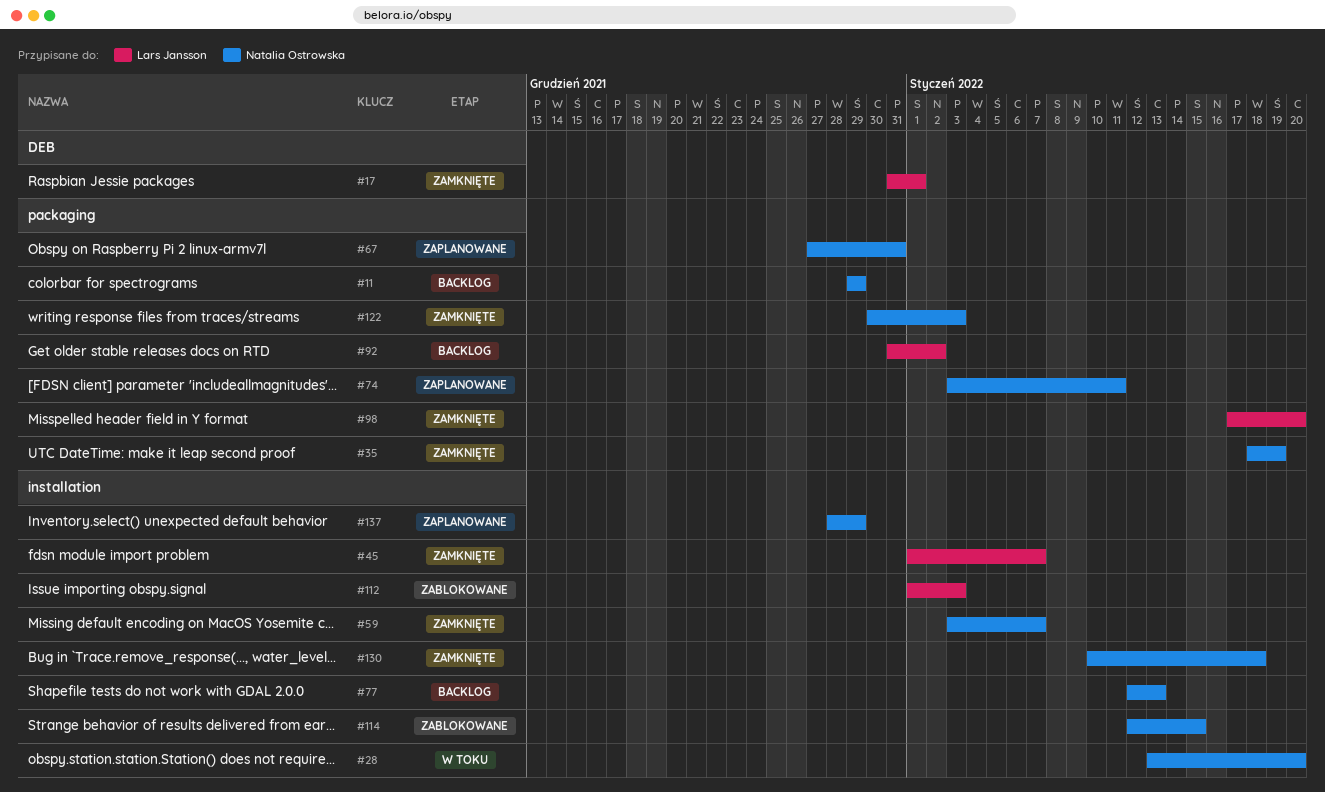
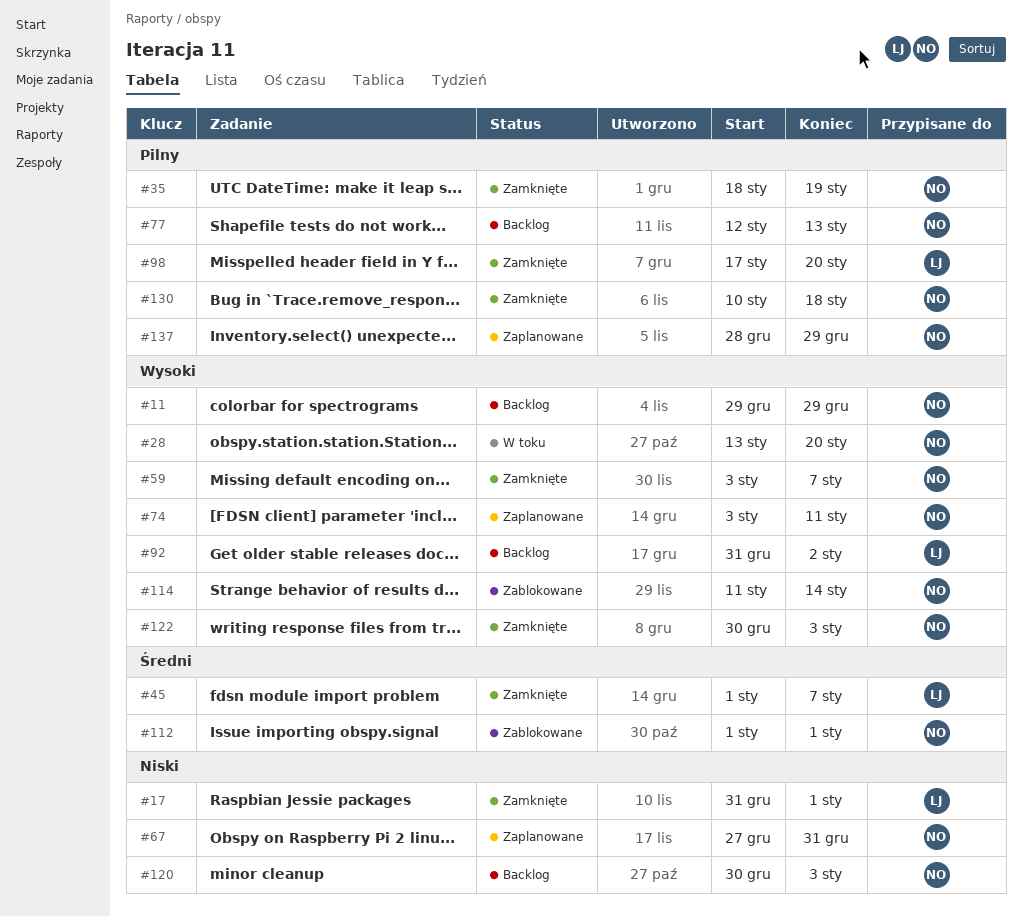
#112, owner: Lars Jansson -> Natalia Ostrowska
#112, due: Jan 3 -> Jan 1
#114, start: Jan 12 -> Jan 11
#114, due: Jan 15 -> Jan 14
#120: none -> present

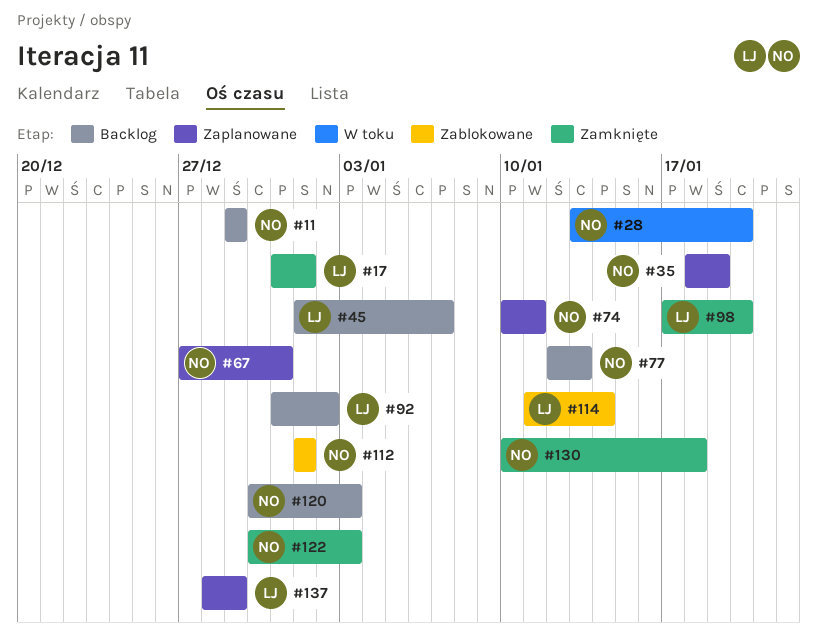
#35, status: Zamknięte -> Zaplanowane
#45, status: Zamknięte -> Backlog
#59: present -> none
#74, start: Jan 3 -> Jan 10
#114, owner: NO -> LJ
#137, owner: NO -> LJ

